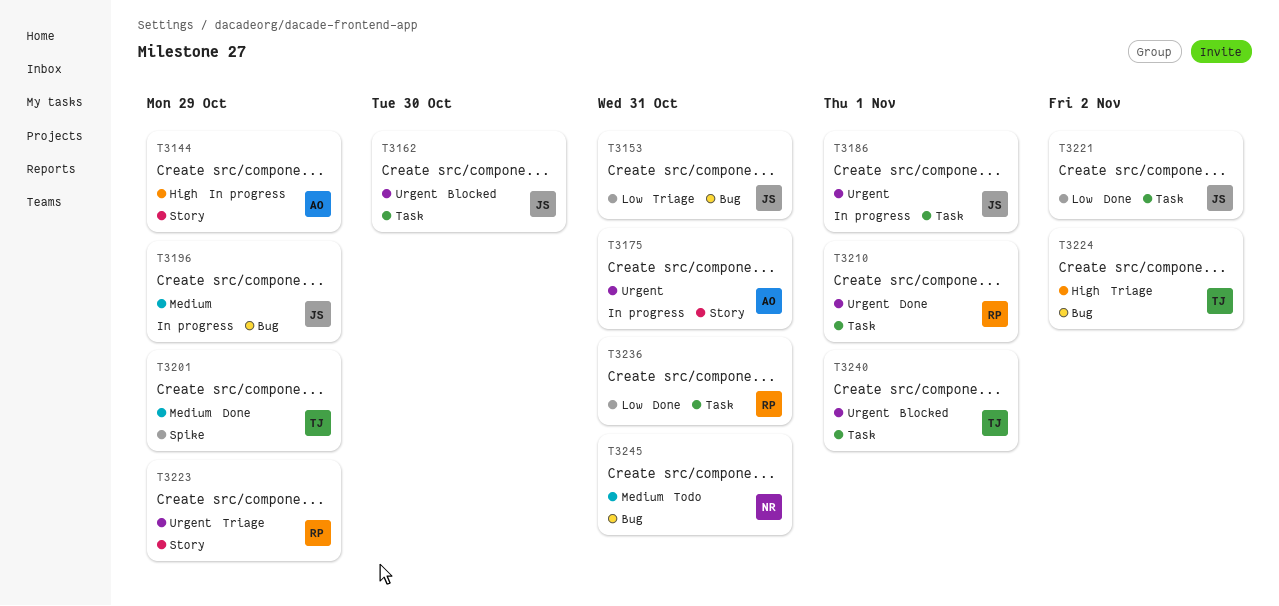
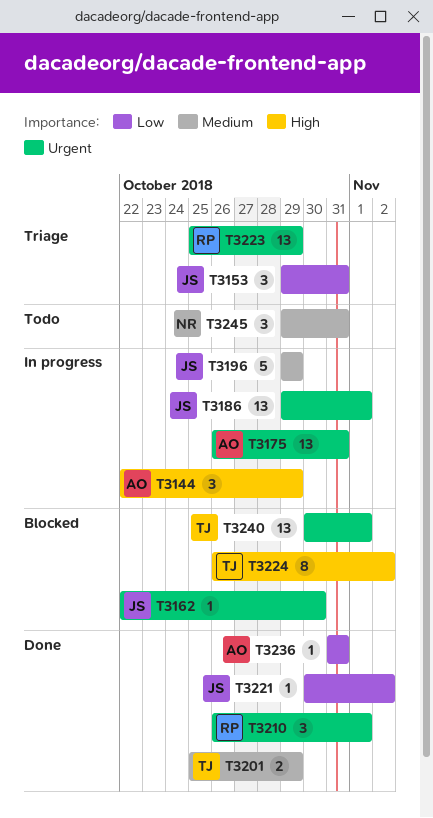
T3224, status: Triage -> Blocked
T3236, owner: RP -> AO

